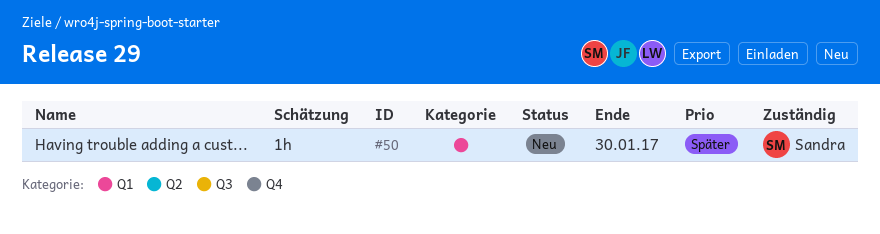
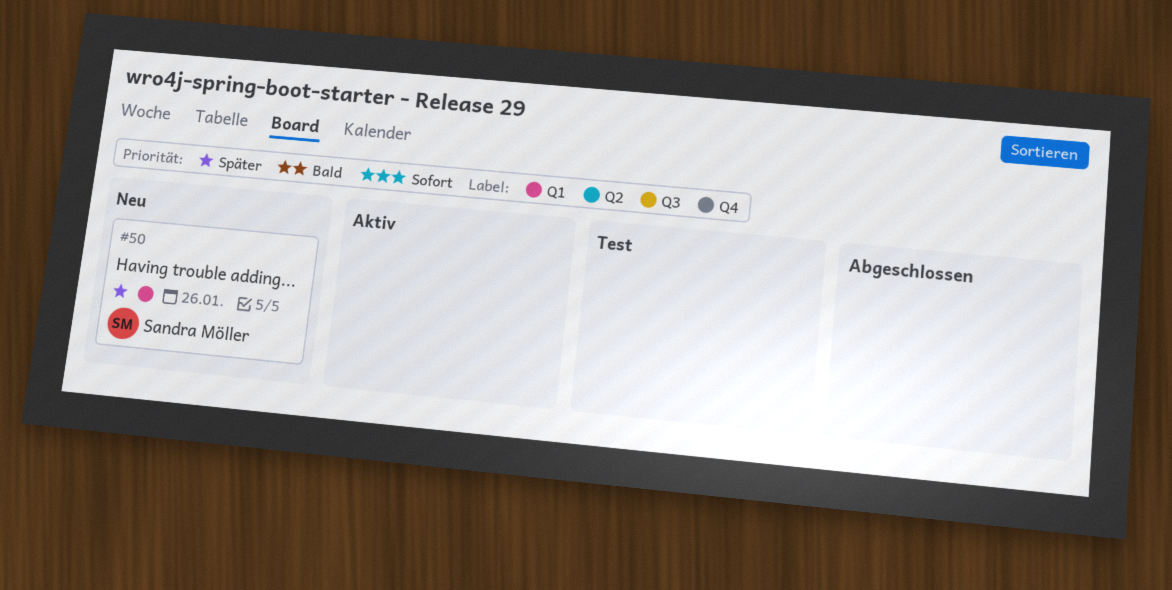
#50, due: Jan 30 -> Jan 26

